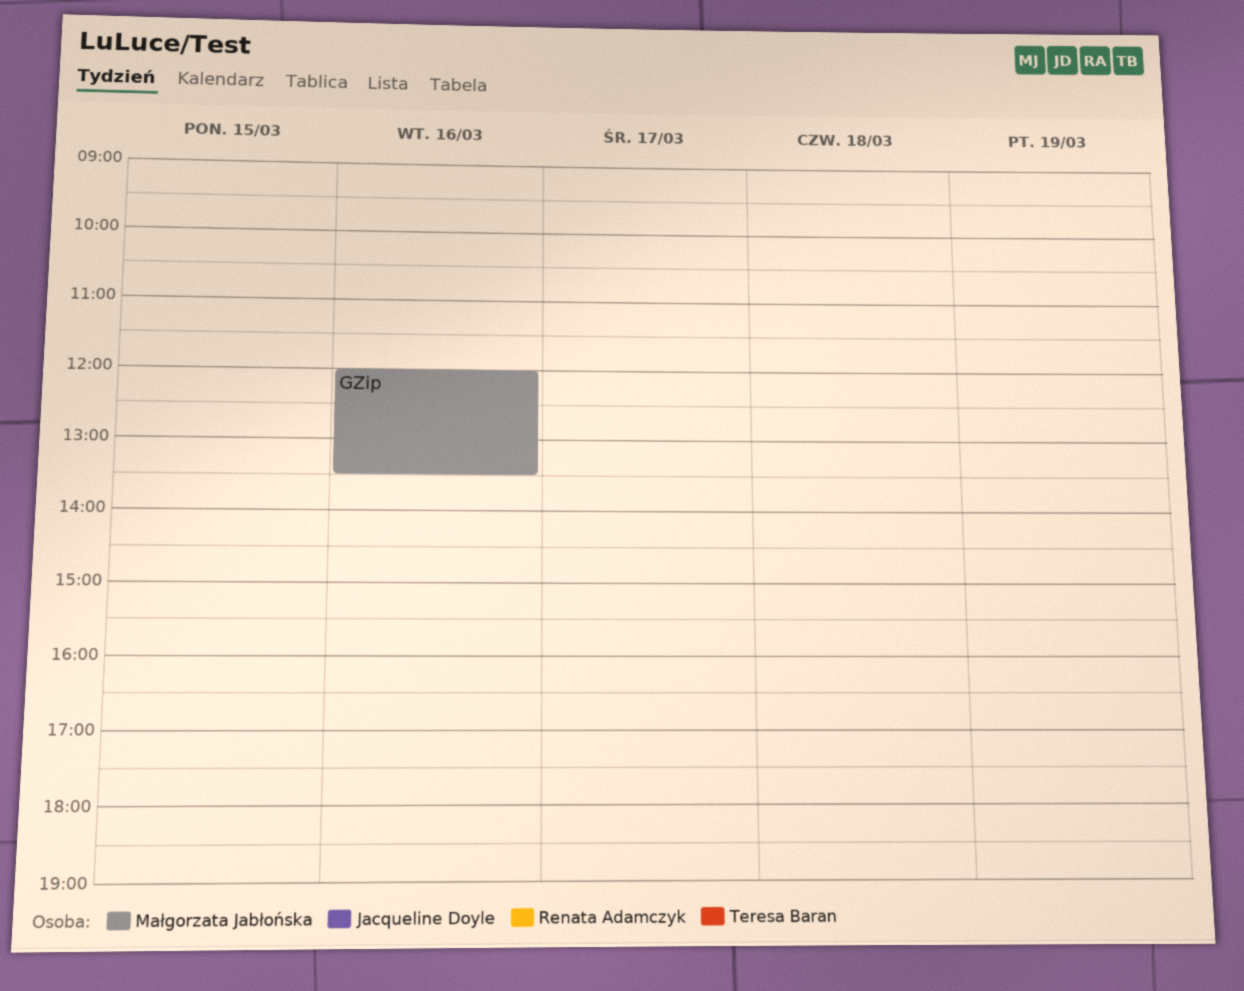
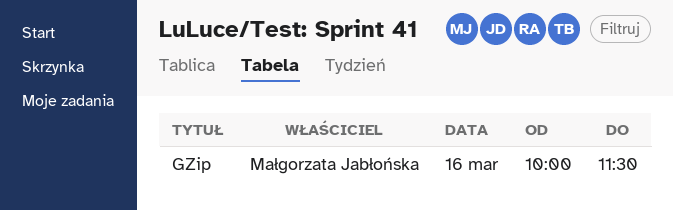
GZip, begins: 12:00 -> 10:00
GZip, ends: 13:30 -> 11:30

